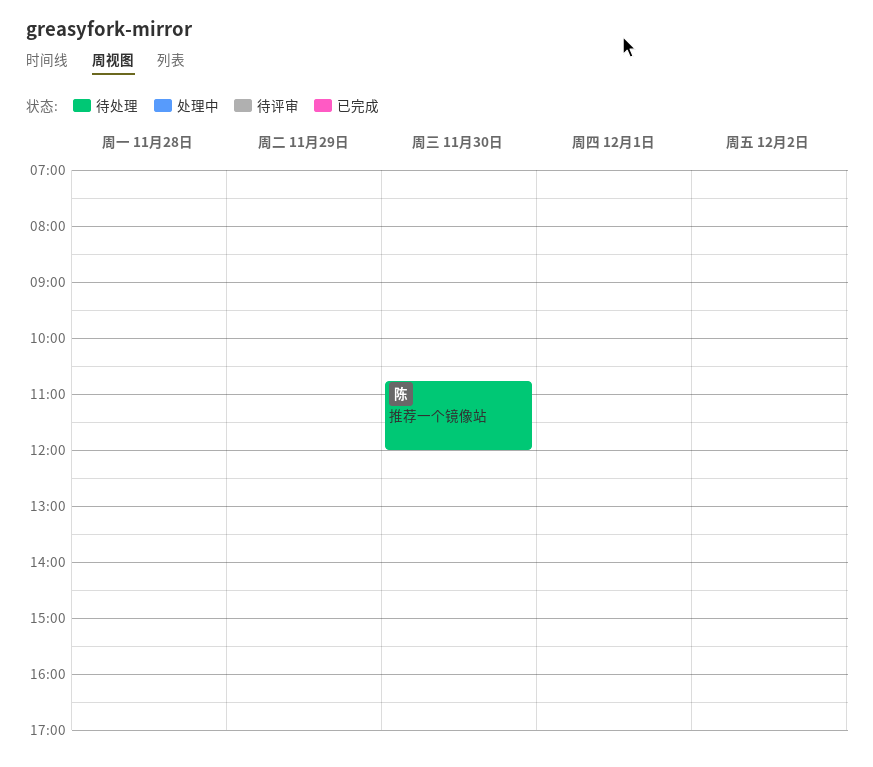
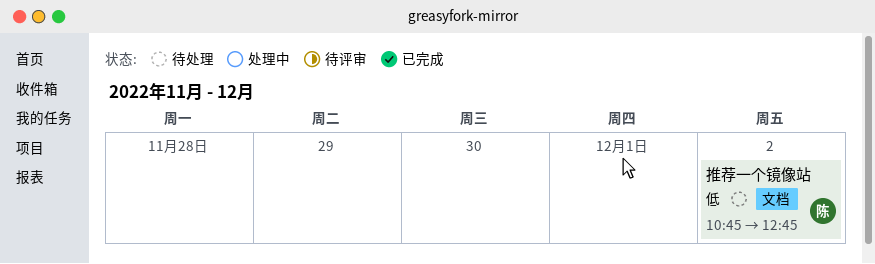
推荐一个镜像站, day: Nov 30 -> Dec 2
推荐一个镜像站, ends: 12:00 -> 12:45

